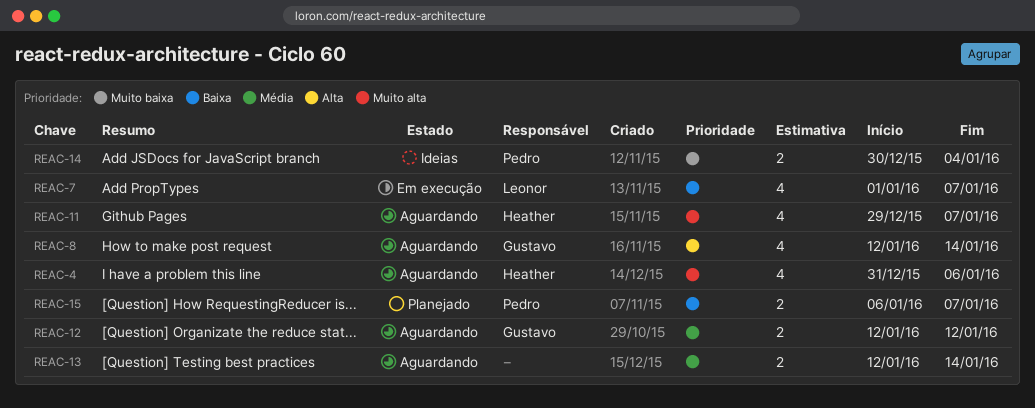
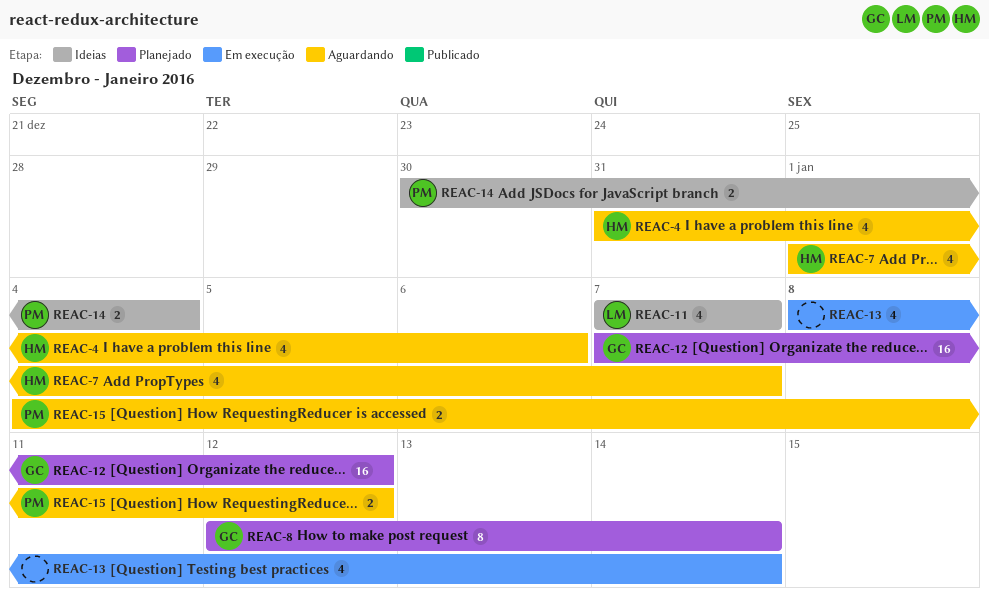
REAC-7, status: Em execução -> Aguardando
REAC-7, owner: Leonor -> Heather
REAC-8, status: Aguardando -> Planejado
REAC-8, estimate: 4 -> 8
REAC-11, status: Aguardando -> Ideias
REAC-11, owner: Heather -> Leonor
REAC-11, start: Dec 29 -> Jan 7
REAC-12, status: Aguardando -> Planejado
REAC-12, estimate: 2 -> 16
REAC-12, start: Jan 12 -> Jan 7
REAC-13, status: Aguardando -> Em execução
REAC-13, estimate: 2 -> 4
REAC-13, start: Jan 12 -> Jan 8
REAC-15, status: Planejado -> Aguardando
REAC-15, start: Jan 6 -> Jan 4
REAC-15, due: Jan 7 -> Jan 12

